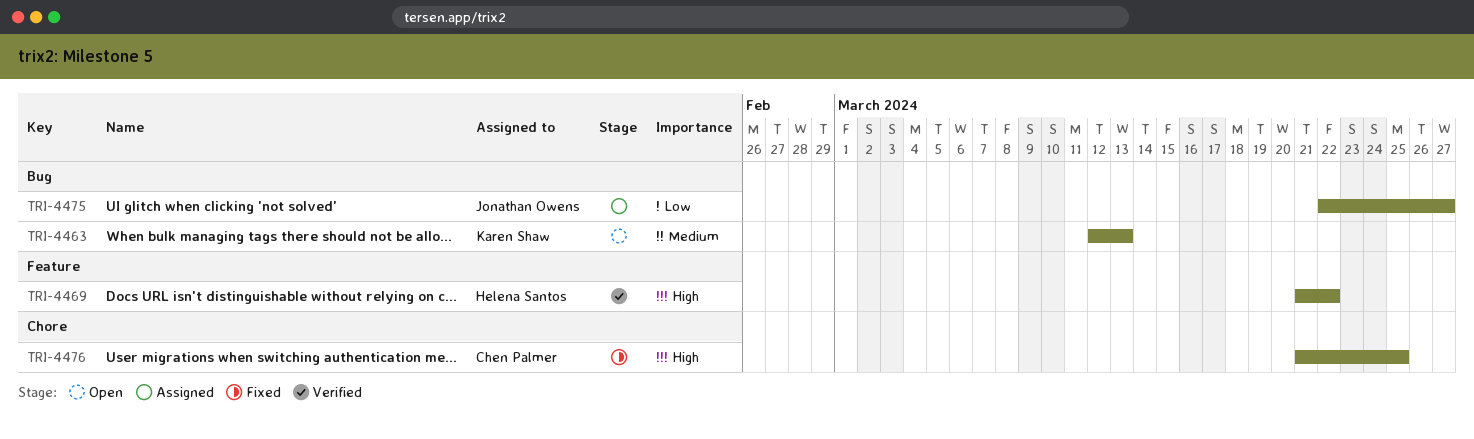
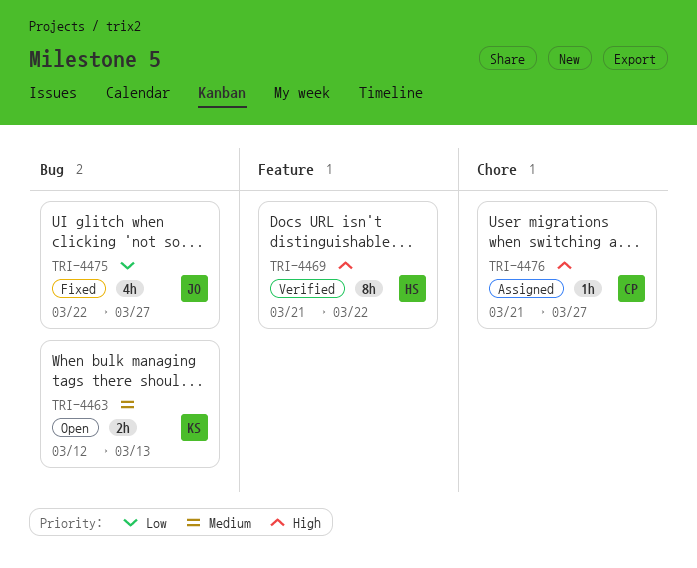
TRI-4475, status: Assigned -> Fixed
TRI-4476, status: Fixed -> Assigned
TRI-4476, due: Mar 25 -> Mar 27

